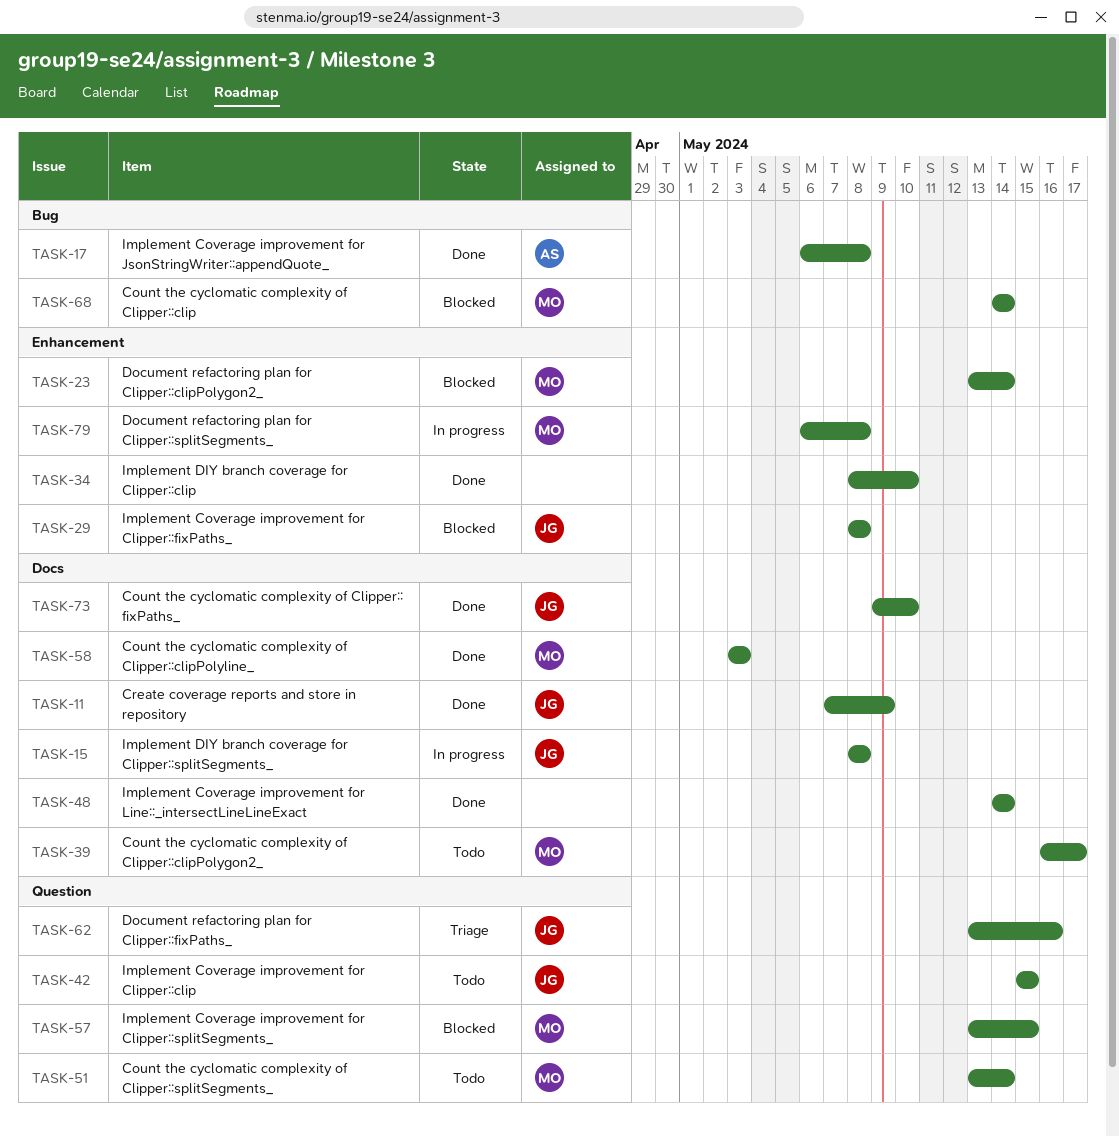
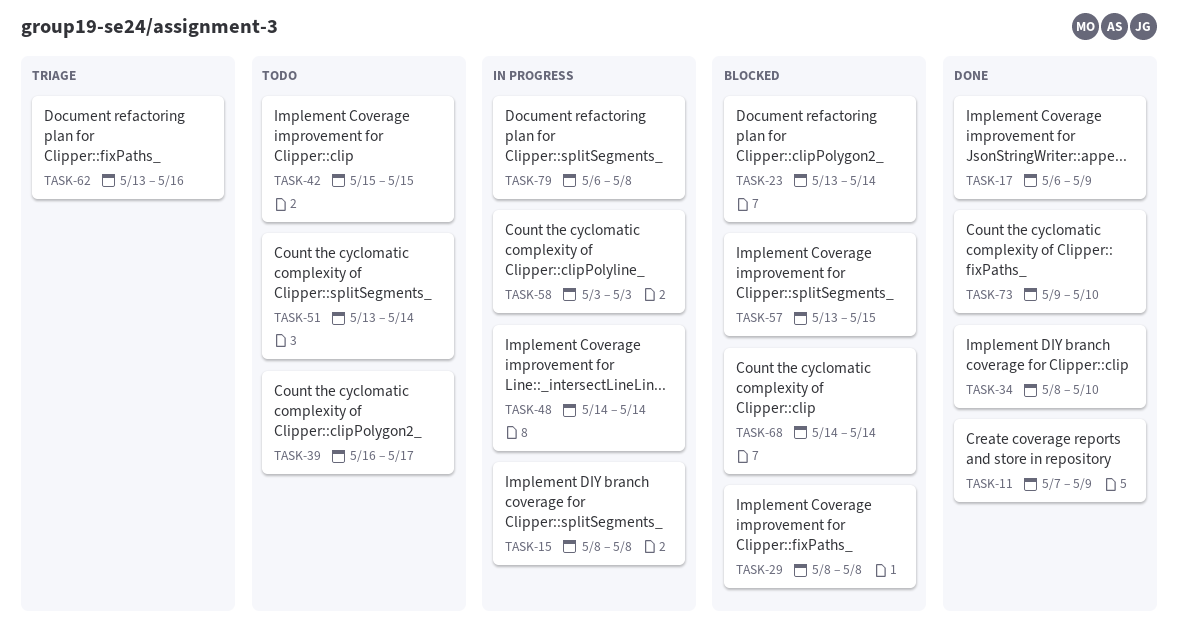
TASK-17, due: May 8 -> May 9
TASK-48, status: Done -> In progress
TASK-58, status: Done -> In progress

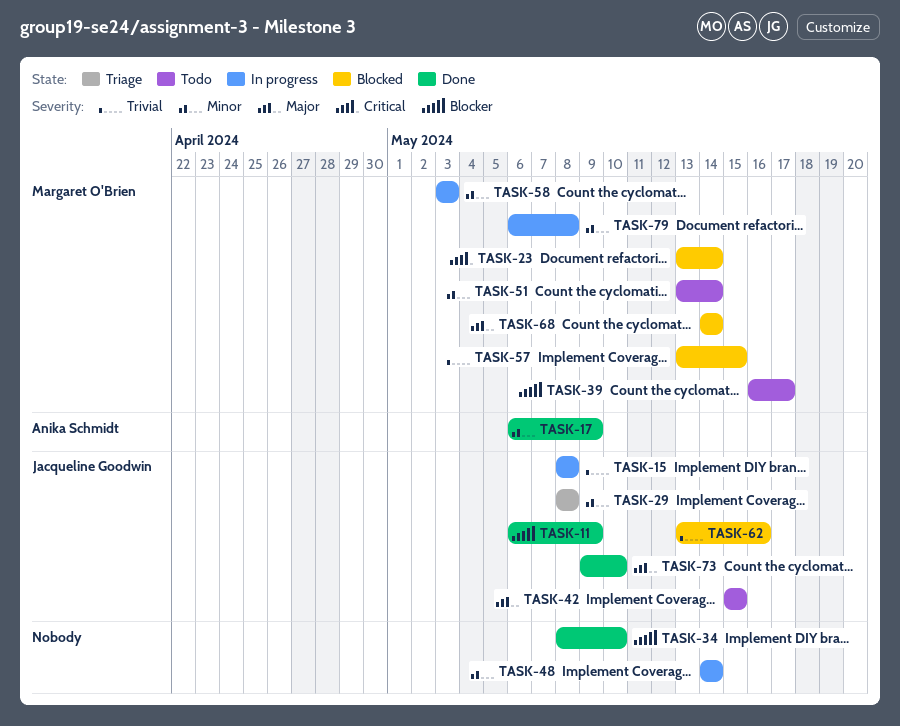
TASK-11, start: May 7 -> May 6
TASK-29, status: Blocked -> Triage
TASK-62, status: Triage -> Blocked

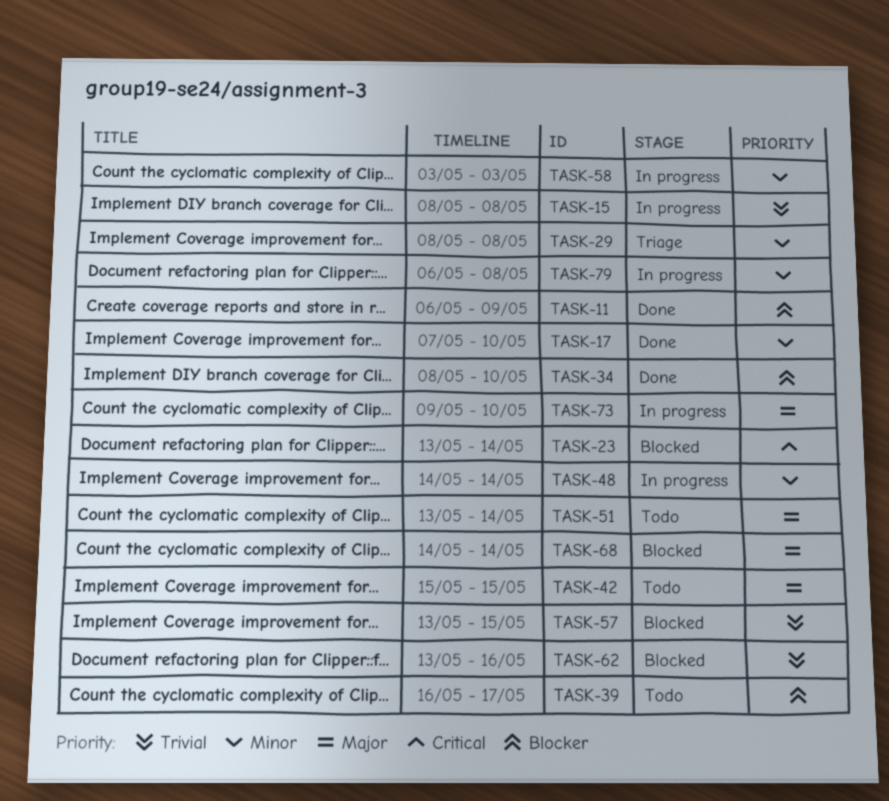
TASK-17, start: May 6 -> May 7
TASK-17, due: May 9 -> May 10
TASK-51, priority: Minor -> Major
TASK-73, status: Done -> In progress

